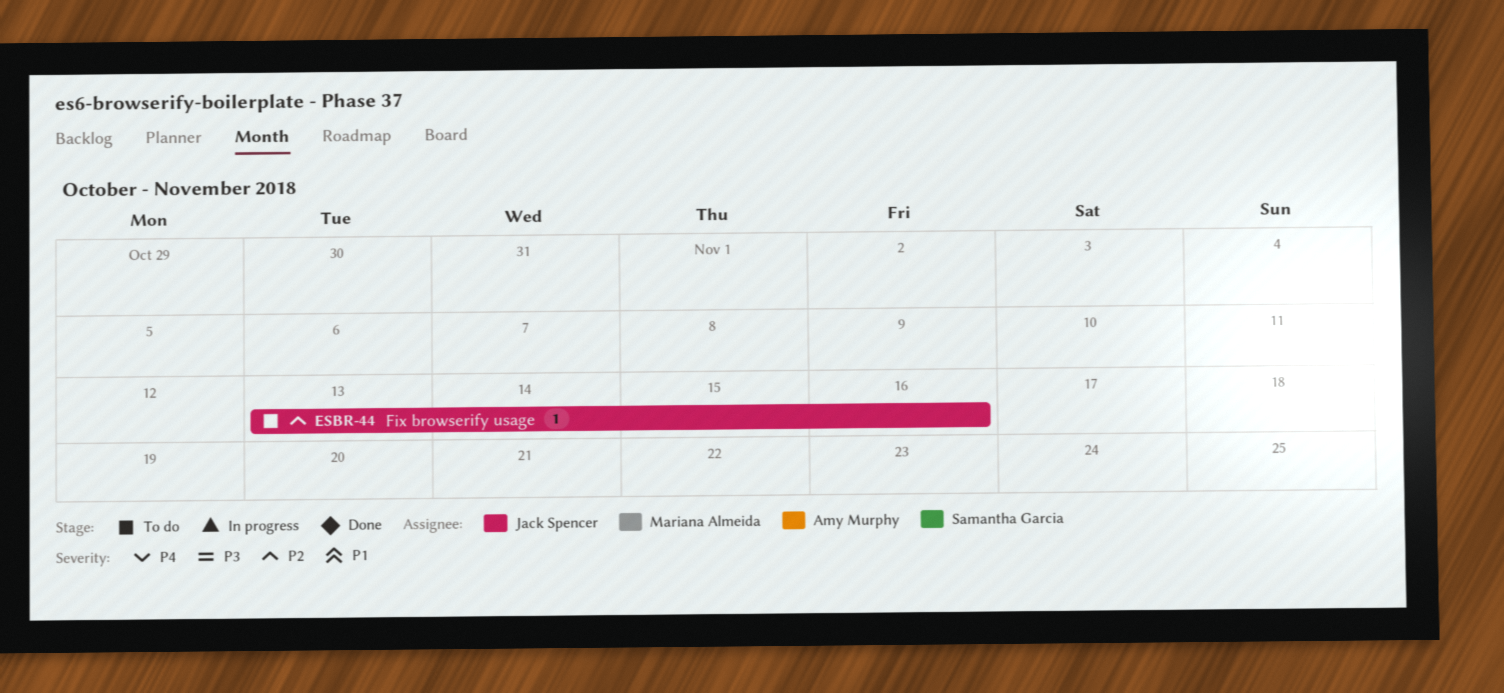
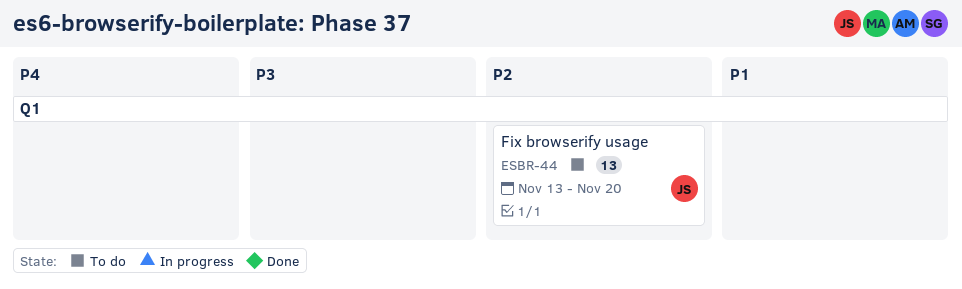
ESBR-44, estimate: 1 -> 13
ESBR-44, due: Nov 16 -> Nov 20

